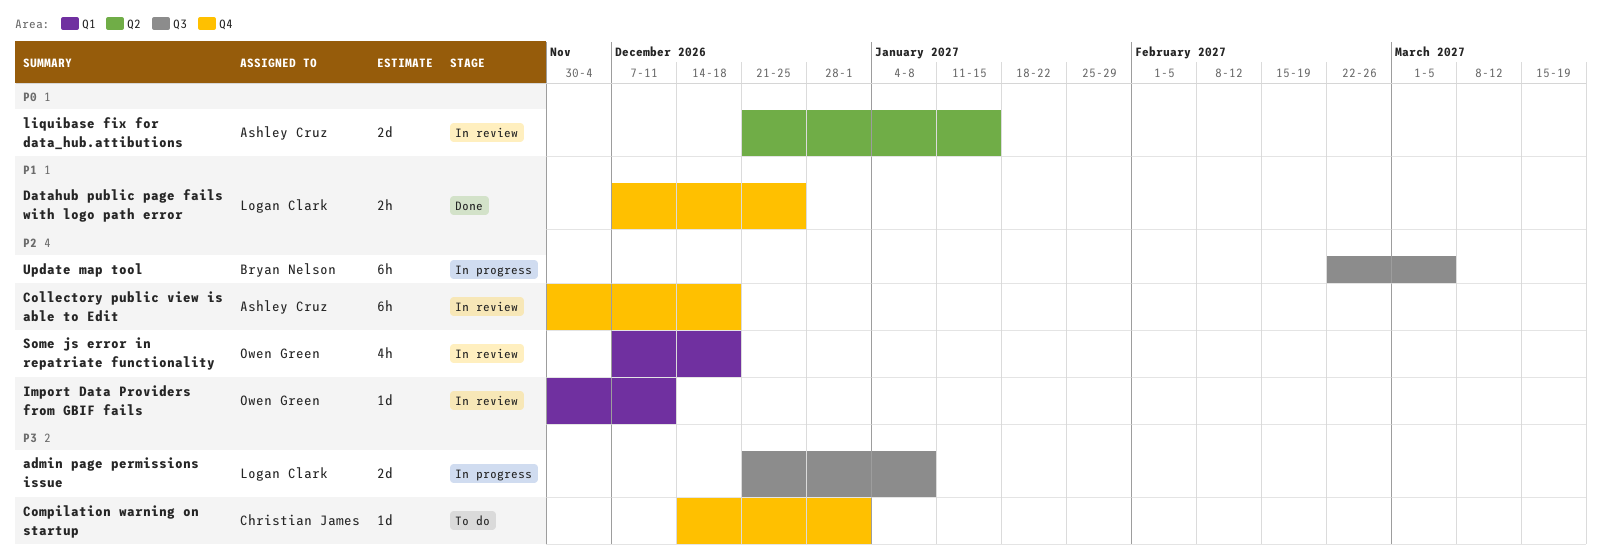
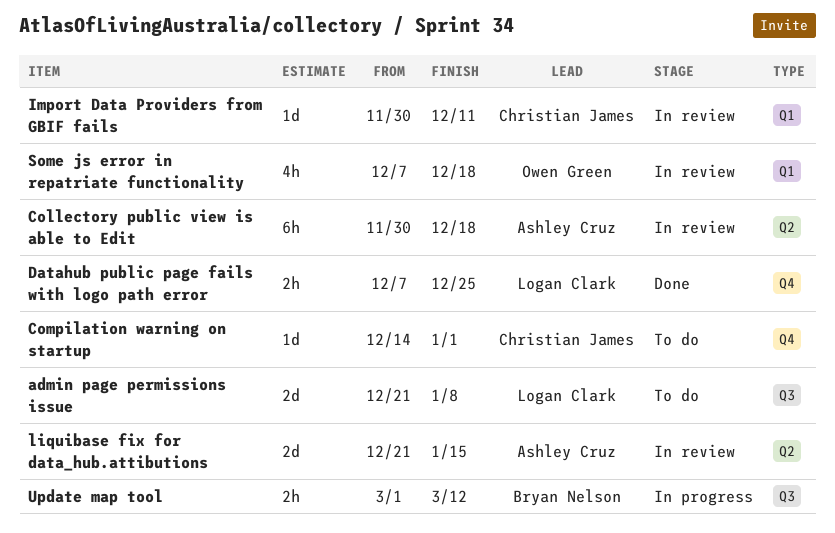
admin page permissions issue, status: In progress -> To do
Collectory public view is able to Edit, label: Q4 -> Q2
Import Data Providers from GBIF fails, owner: Owen Green -> Christian James
Update map tool, estimate: 6h -> 2h
Update map tool, start: Feb 22 -> Mar 1
Update map tool, due: Mar 5 -> Mar 12

